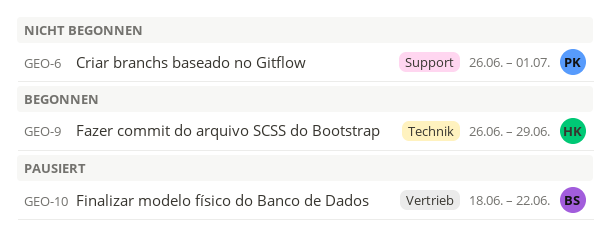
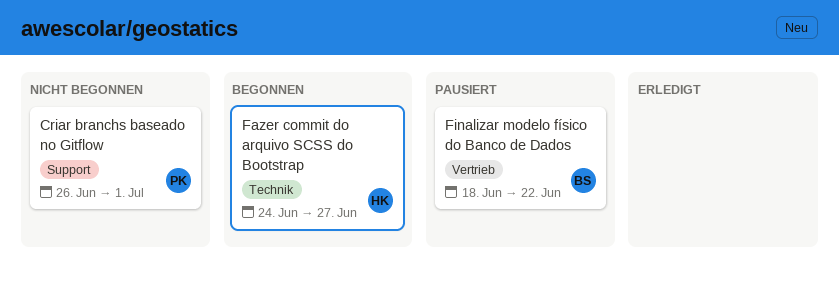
Fazer commit do arquivo SCSS do Bootstrap, start: Jun 26 -> Jun 24
Fazer commit do arquivo SCSS do Bootstrap, due: Jun 29 -> Jun 27

